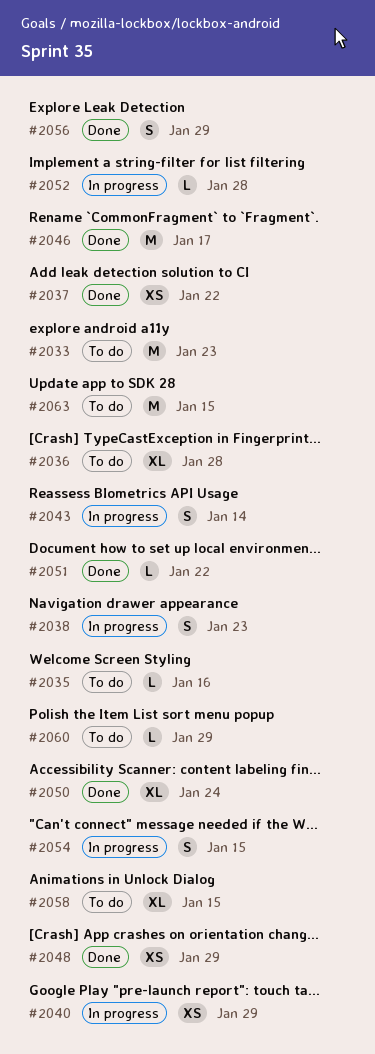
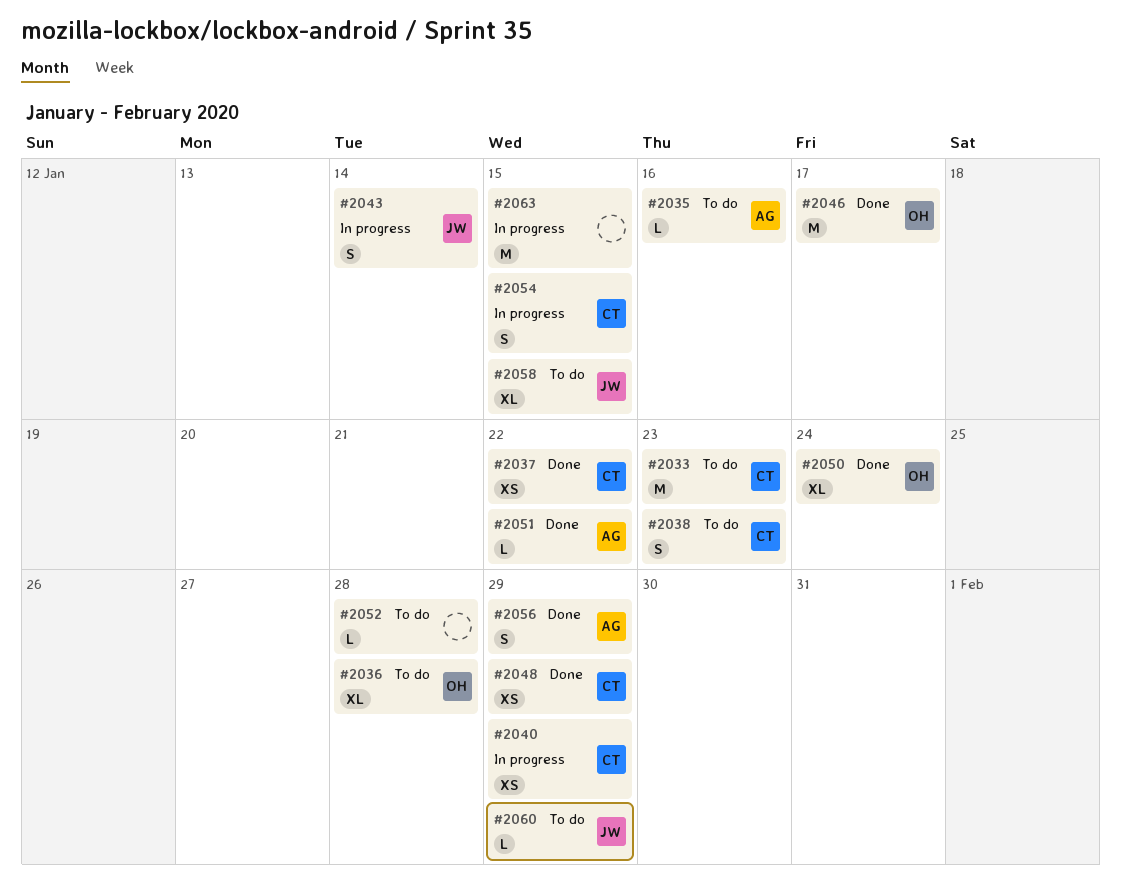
#2038, status: In progress -> To do
#2052, status: In progress -> To do
#2063, status: To do -> In progress

